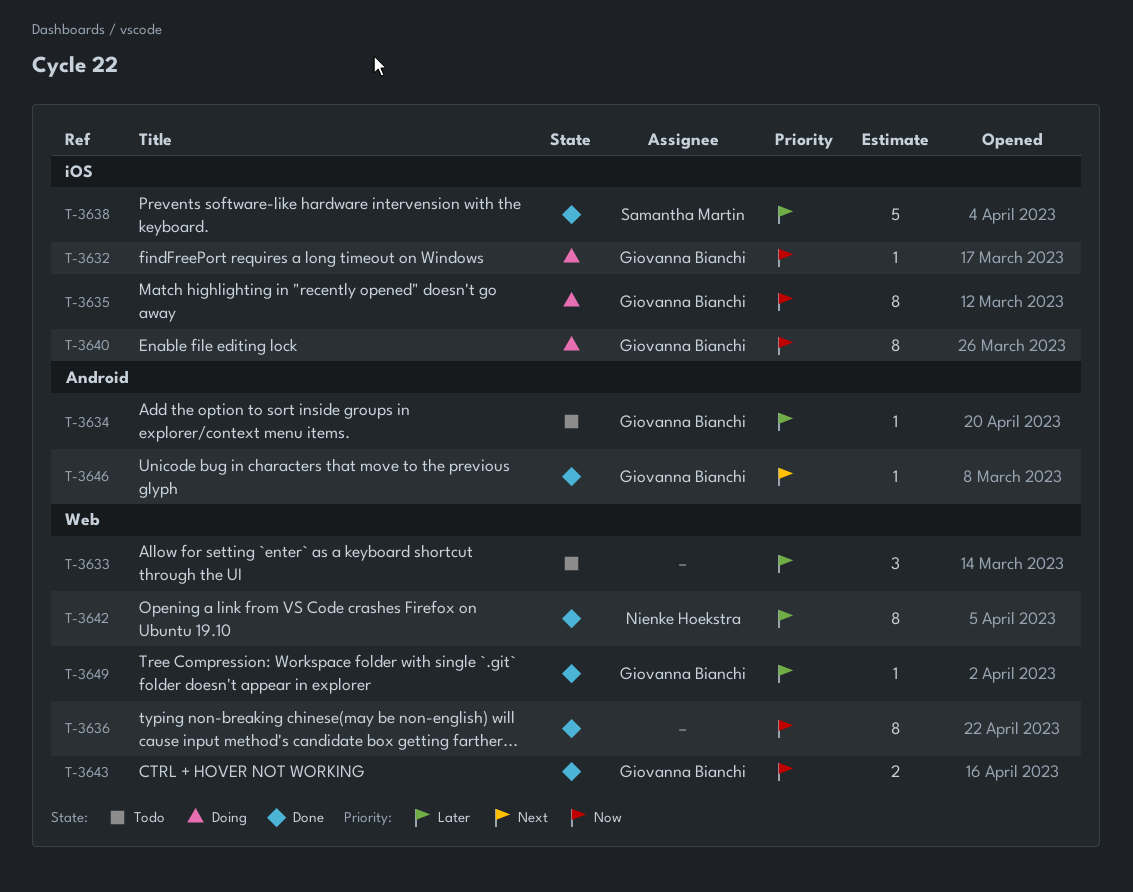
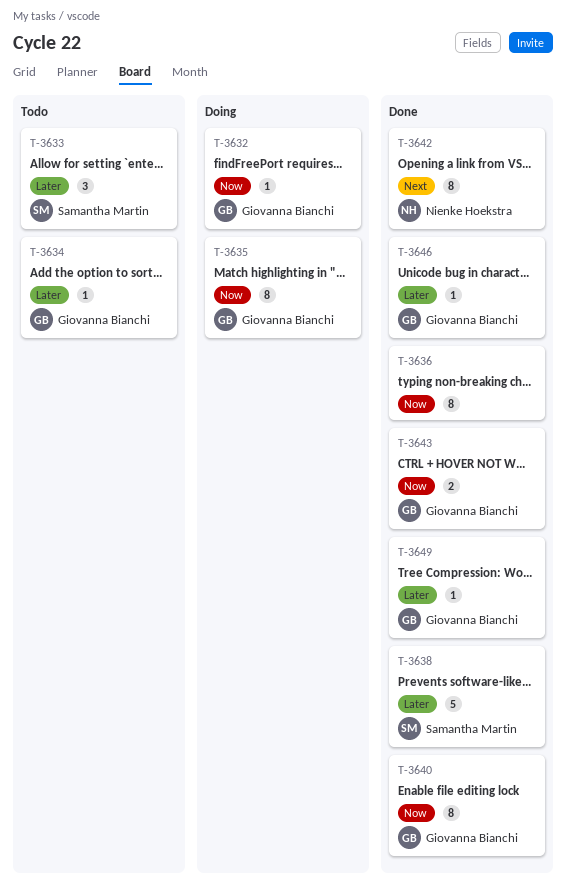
T-3633, owner: none -> Samantha Martin
T-3640, status: Doing -> Done
T-3642, priority: Later -> Next
T-3646, priority: Next -> Later

